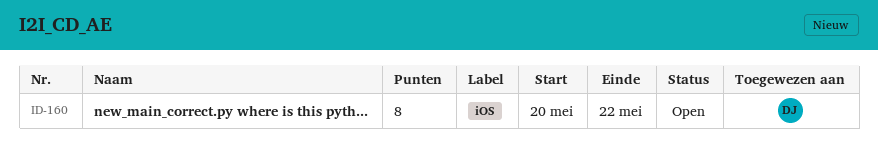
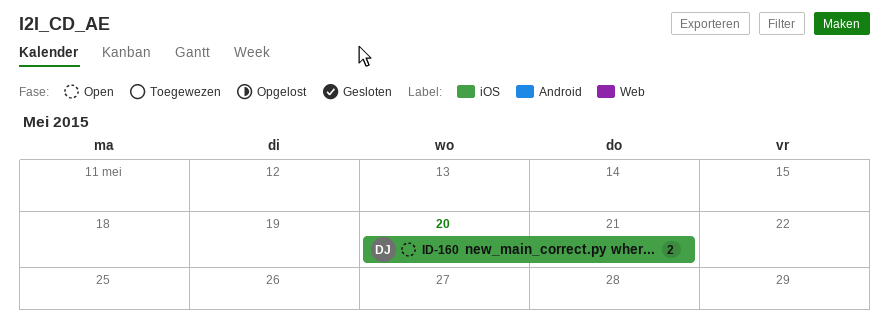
ID-160, estimate: 8 -> 2
ID-160, due: May 22 -> May 21

